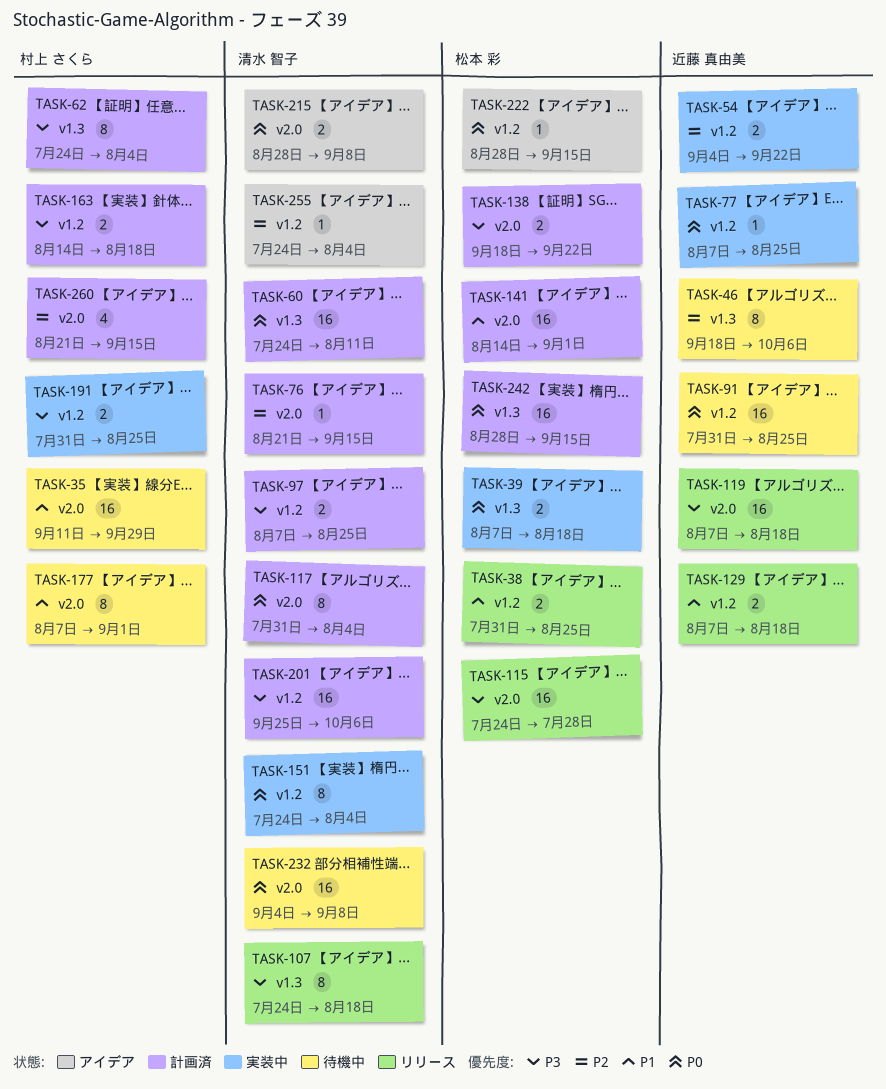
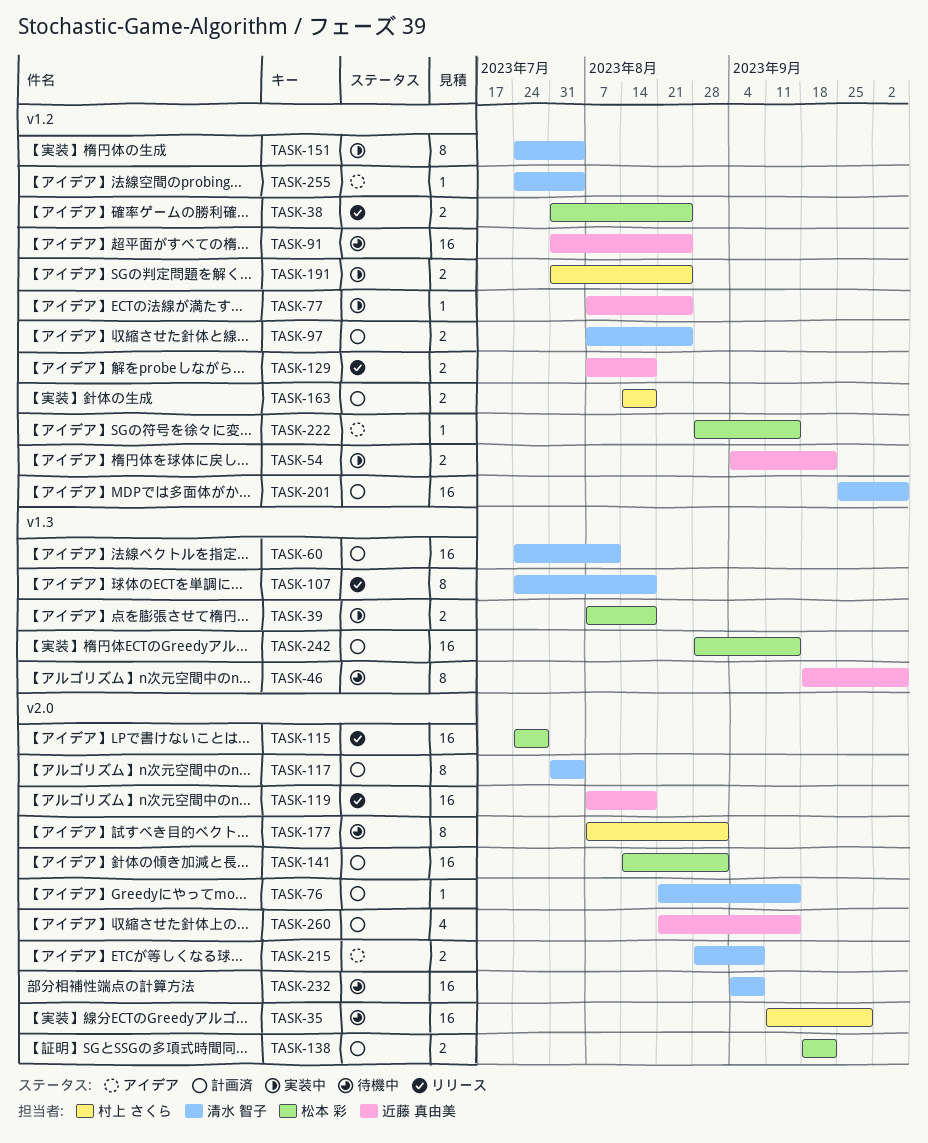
TASK-62: present -> none
TASK-260, owner: 村上 さくら -> 近藤 真由美

